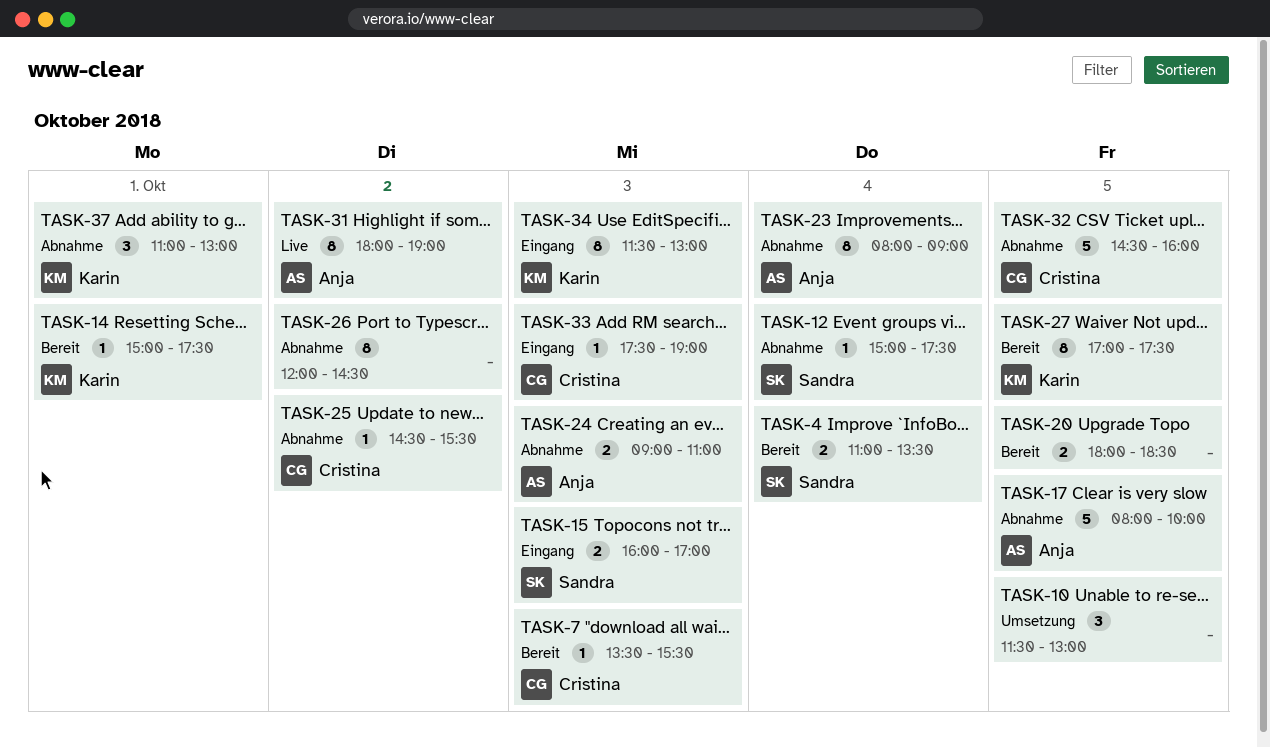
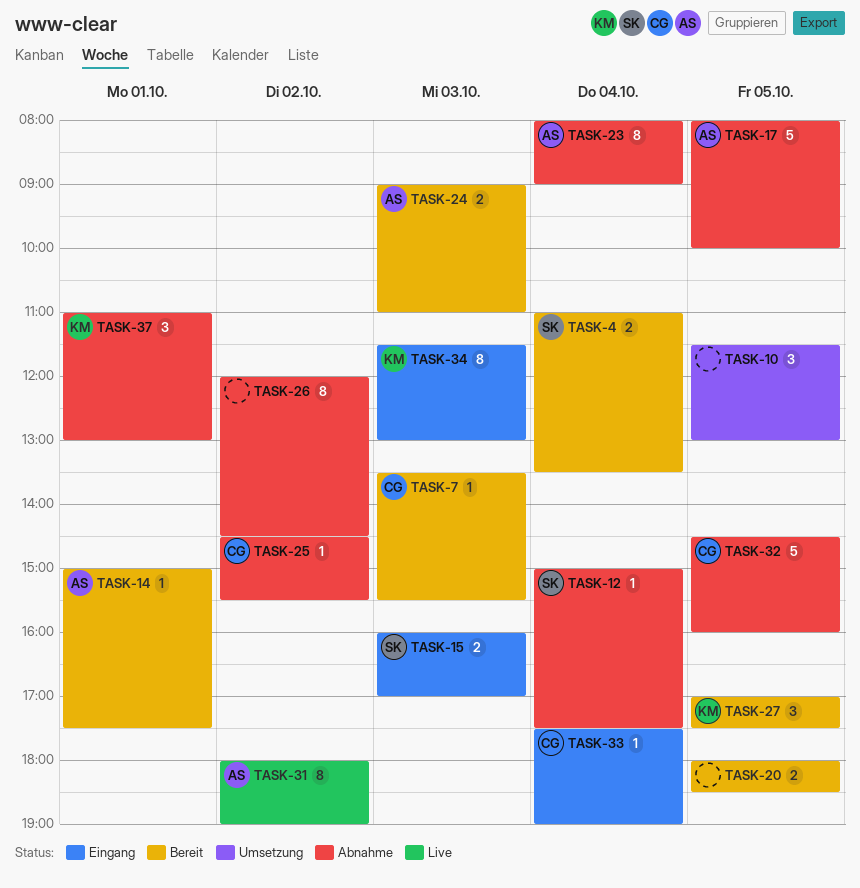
TASK-14, owner: Karin -> Anja
TASK-24, status: Abnahme -> Bereit
TASK-27, estimate: 8 -> 3
TASK-33, day: Oct 3 -> Oct 4

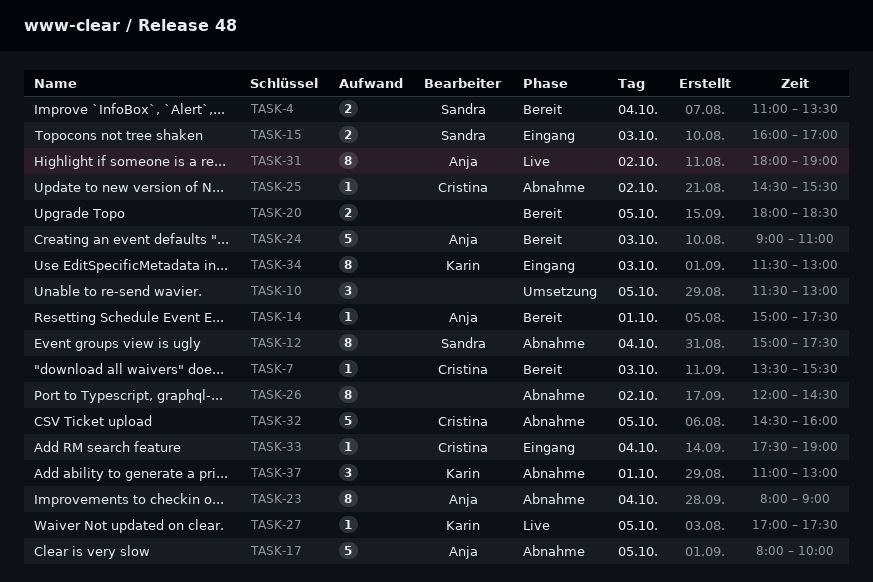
TASK-12, estimate: 1 -> 8
TASK-24, estimate: 2 -> 5
TASK-27, status: Bereit -> Live
TASK-27, estimate: 3 -> 1

